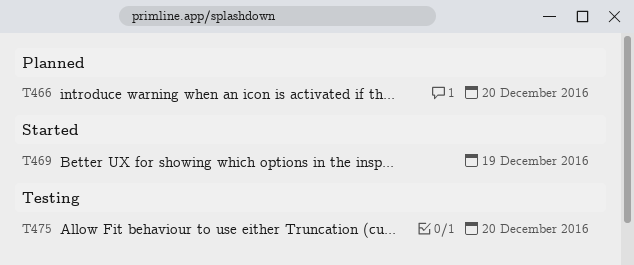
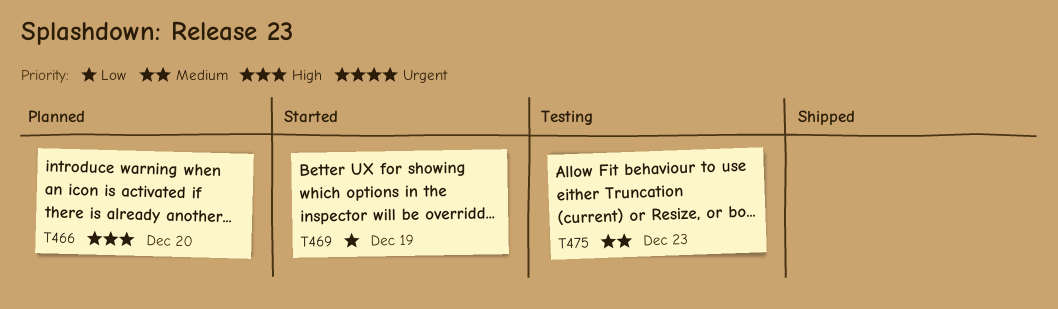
T475, due: Dec 20 -> Dec 23

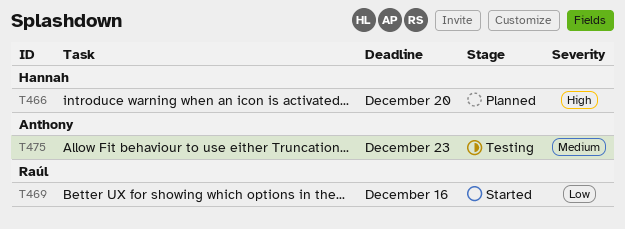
T469, due: Dec 19 -> Dec 16

